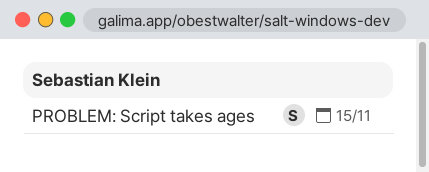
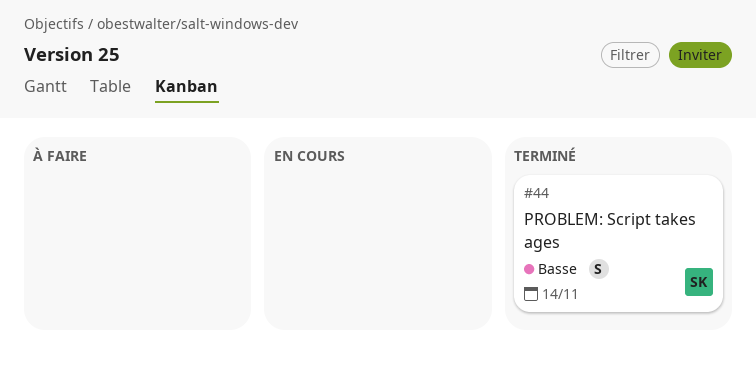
PROBLEM: Script takes ages, due: Nov 15 -> Nov 14

